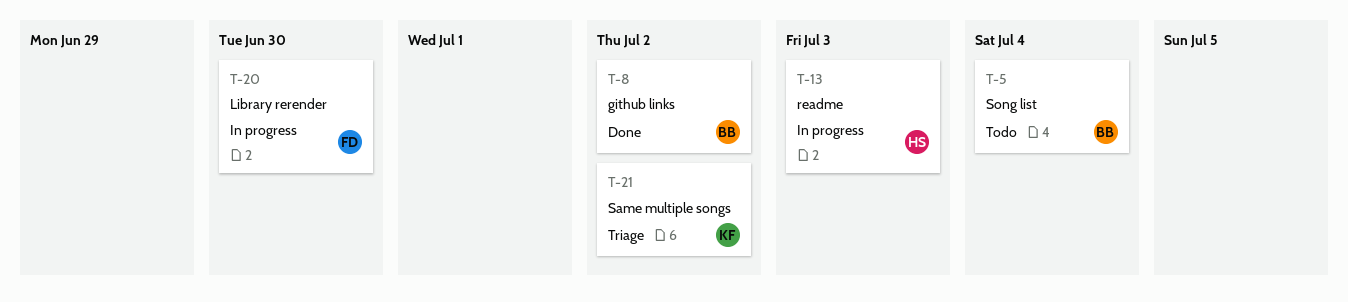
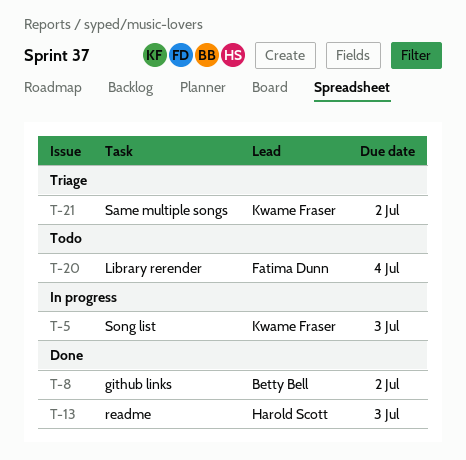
T-5, status: Todo -> In progress
T-5, owner: Betty Bell -> Kwame Fraser
T-5, due: Jul 4 -> Jul 3
T-13, status: In progress -> Done
T-20, status: In progress -> Todo
T-20, due: Jun 30 -> Jul 4

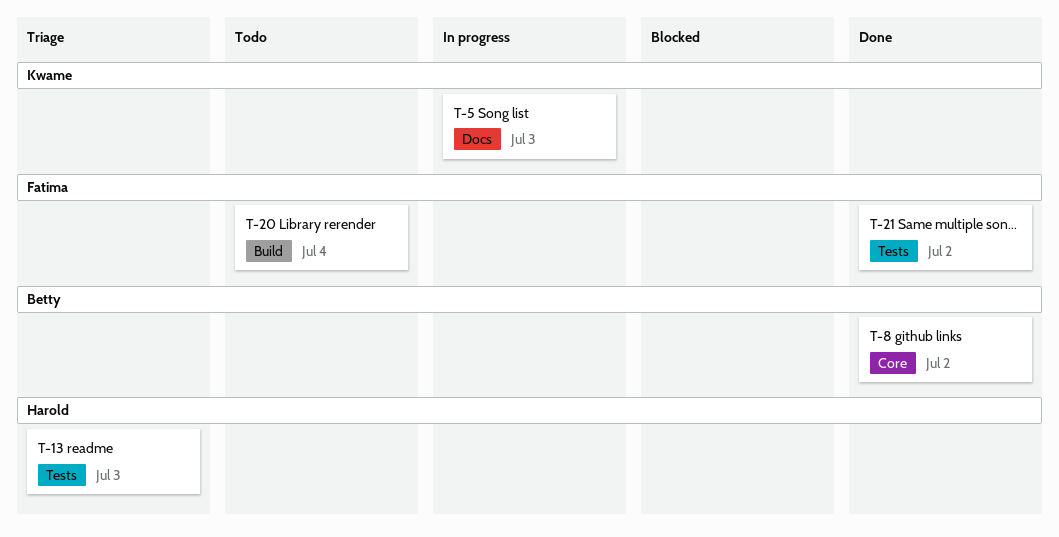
T-13, status: Done -> Triage
T-21, status: Triage -> Done
T-21, owner: Kwame Fraser -> Fatima Dunn

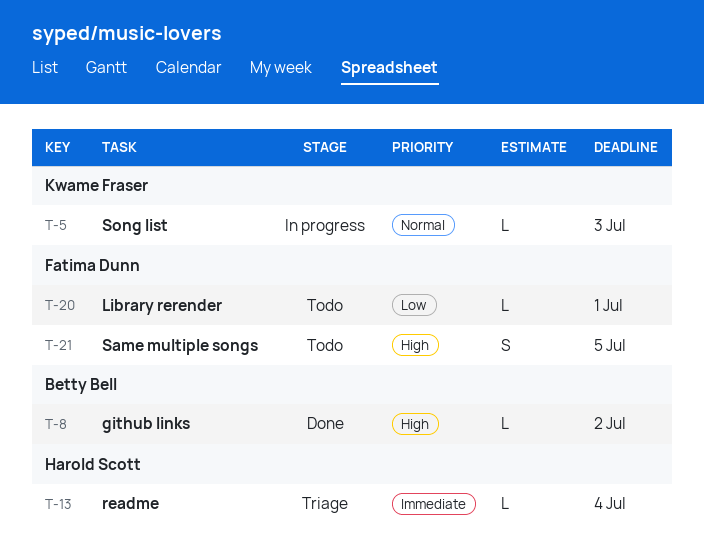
T-13, due: Jul 3 -> Jul 4
T-20, due: Jul 4 -> Jul 1
T-21, status: Done -> Todo
T-21, due: Jul 2 -> Jul 5

